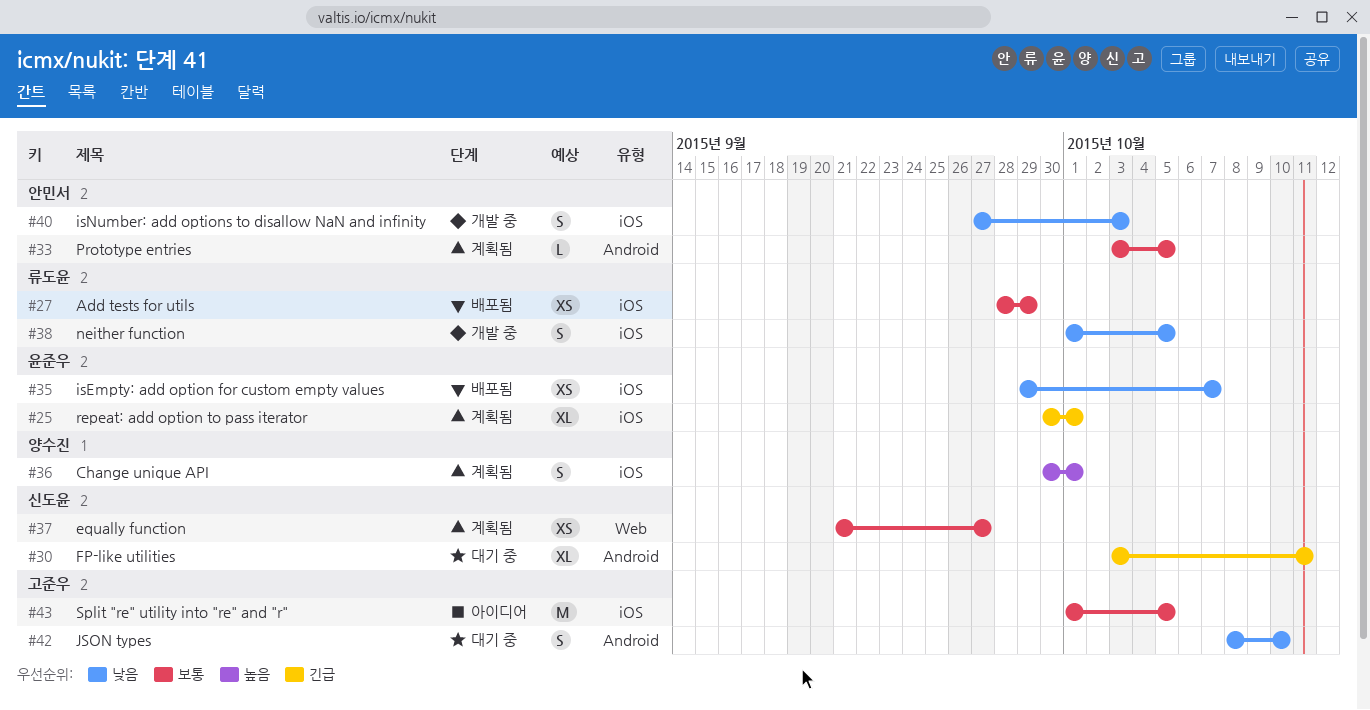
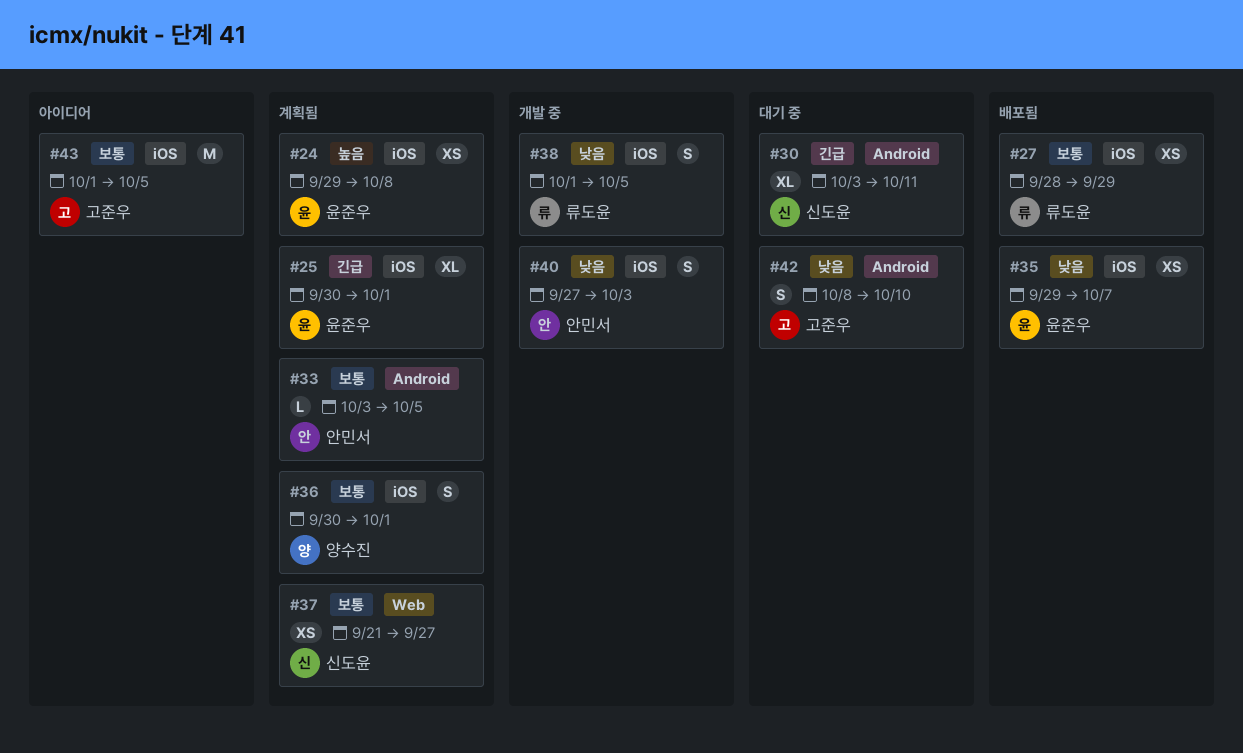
#24: none -> present
#36, priority: 높음 -> 보통

